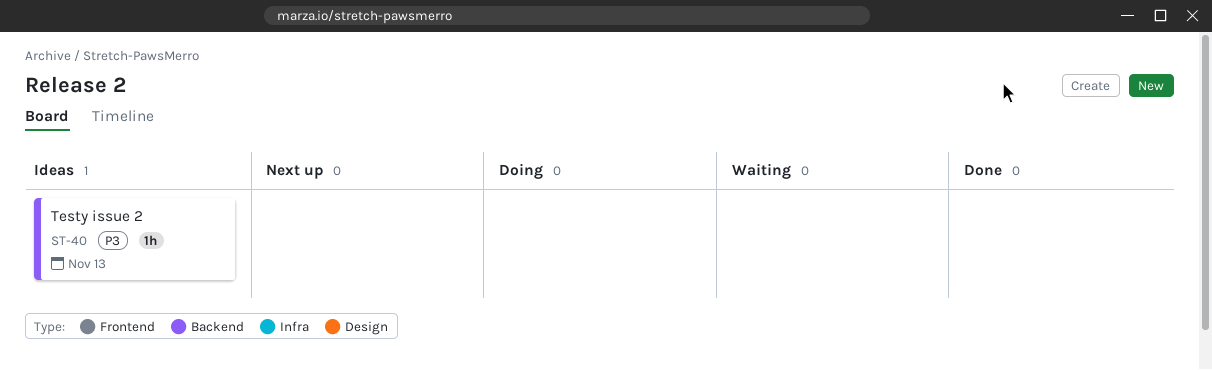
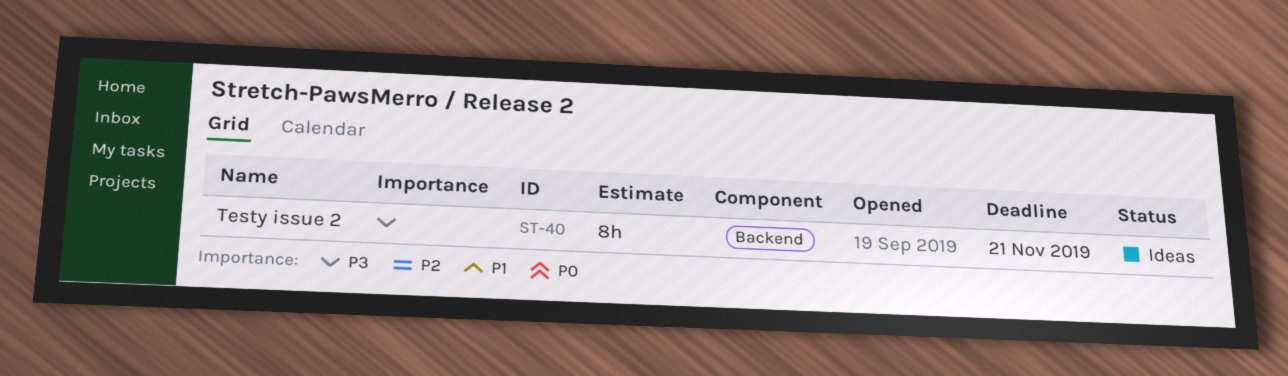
ST-40, estimate: 1h -> 8h
ST-40, due: Nov 13 -> Nov 21

